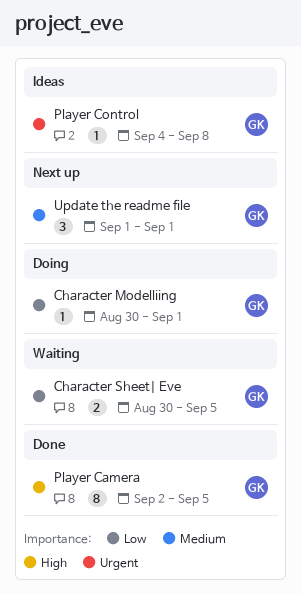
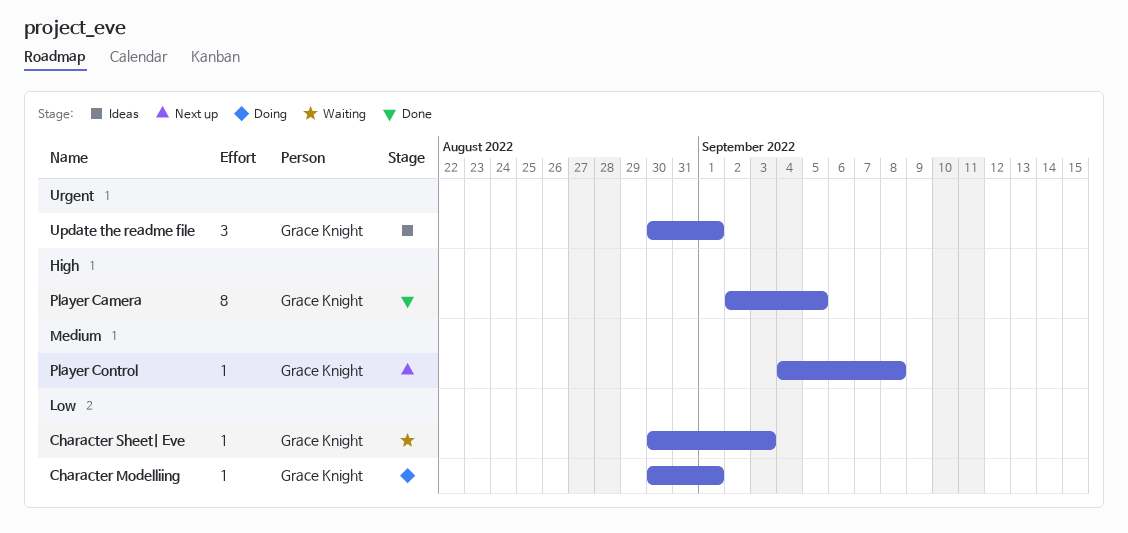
Character Sheet| Eve, estimate: 2 -> 1
Character Sheet| Eve, due: Sep 5 -> Sep 3
Player Control, status: Ideas -> Next up
Player Control, priority: Urgent -> Medium
Update the readme file, status: Next up -> Ideas
Update the readme file, priority: Medium -> Urgent
Update the readme file, start: Sep 1 -> Aug 30

